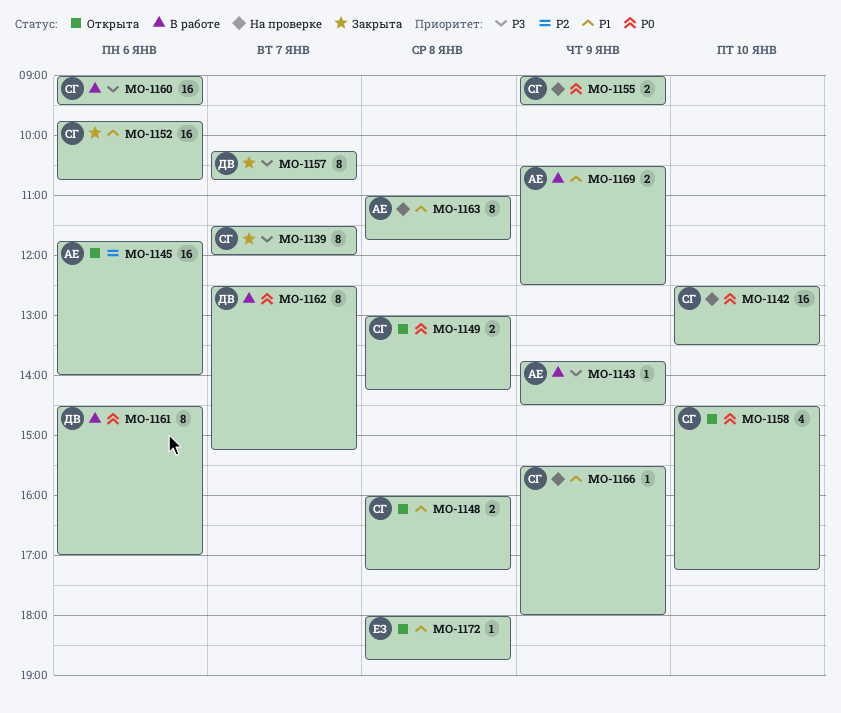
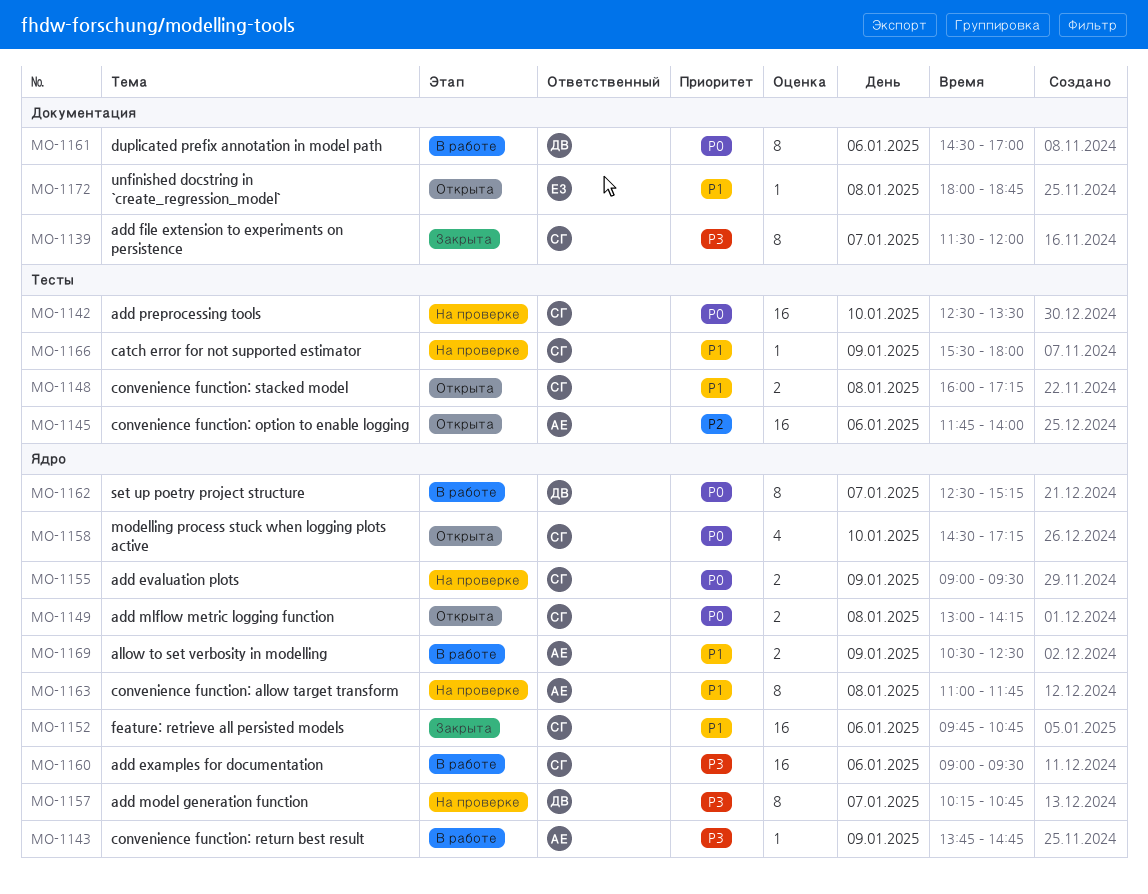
MO-1143, ends: 14:30 -> 14:45
MO-1157, status: Закрыта -> На проверке

